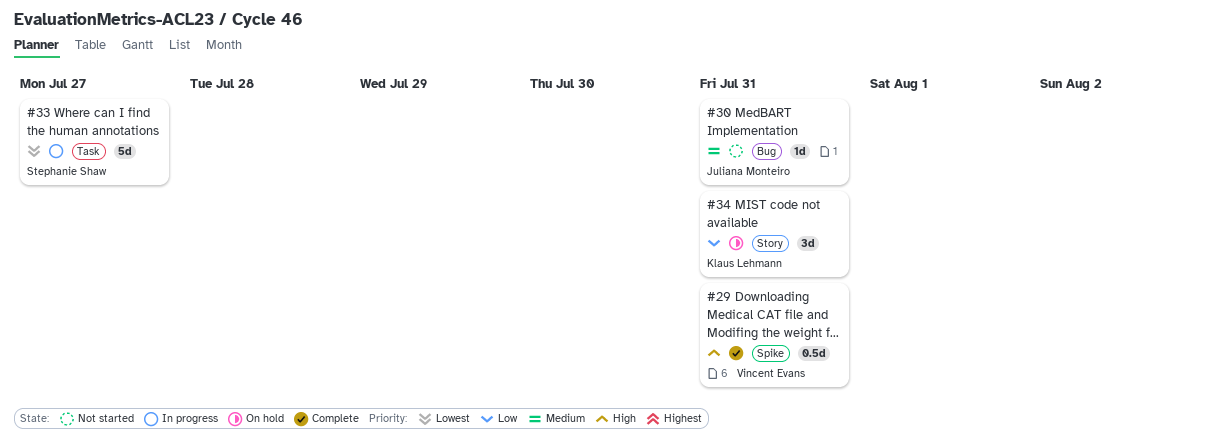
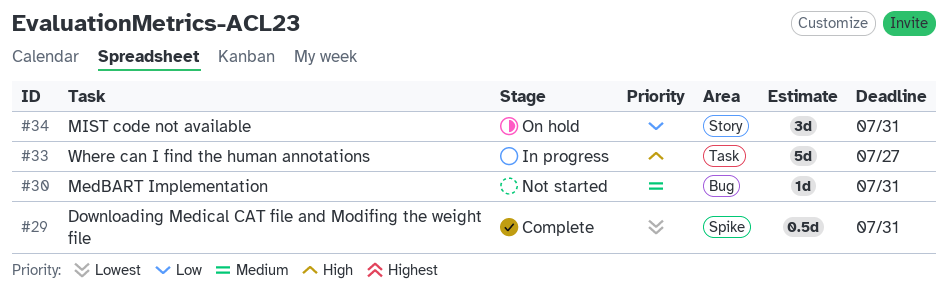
#29, priority: High -> Lowest
#33, priority: Lowest -> High

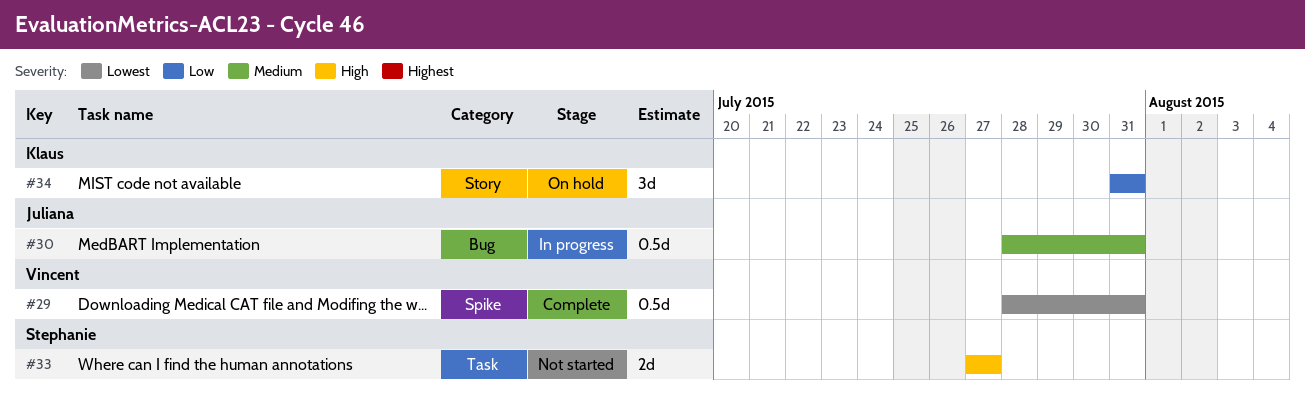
#30, status: Not started -> In progress
#30, estimate: 1d -> 0.5d
#33, status: In progress -> Not started
#33, estimate: 5d -> 2d

